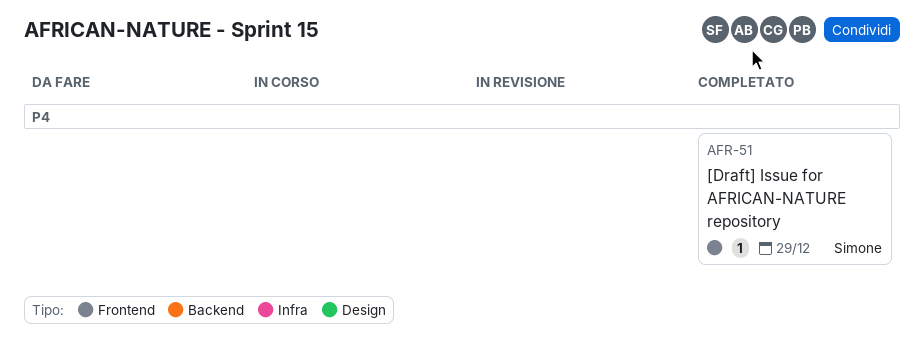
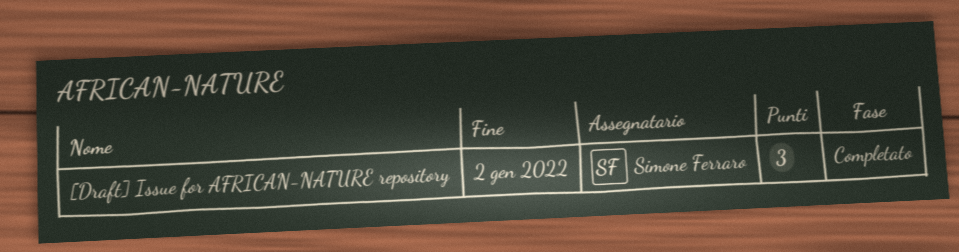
[Draft] Issue for AFRICAN-NATURE repository, estimate: 1 -> 3
[Draft] Issue for AFRICAN-NATURE repository, due: Dec 29 -> Jan 2

